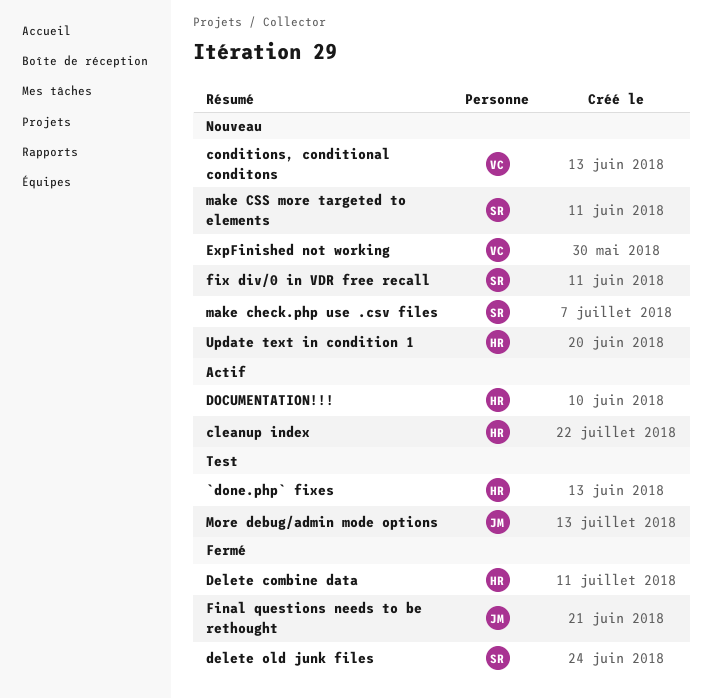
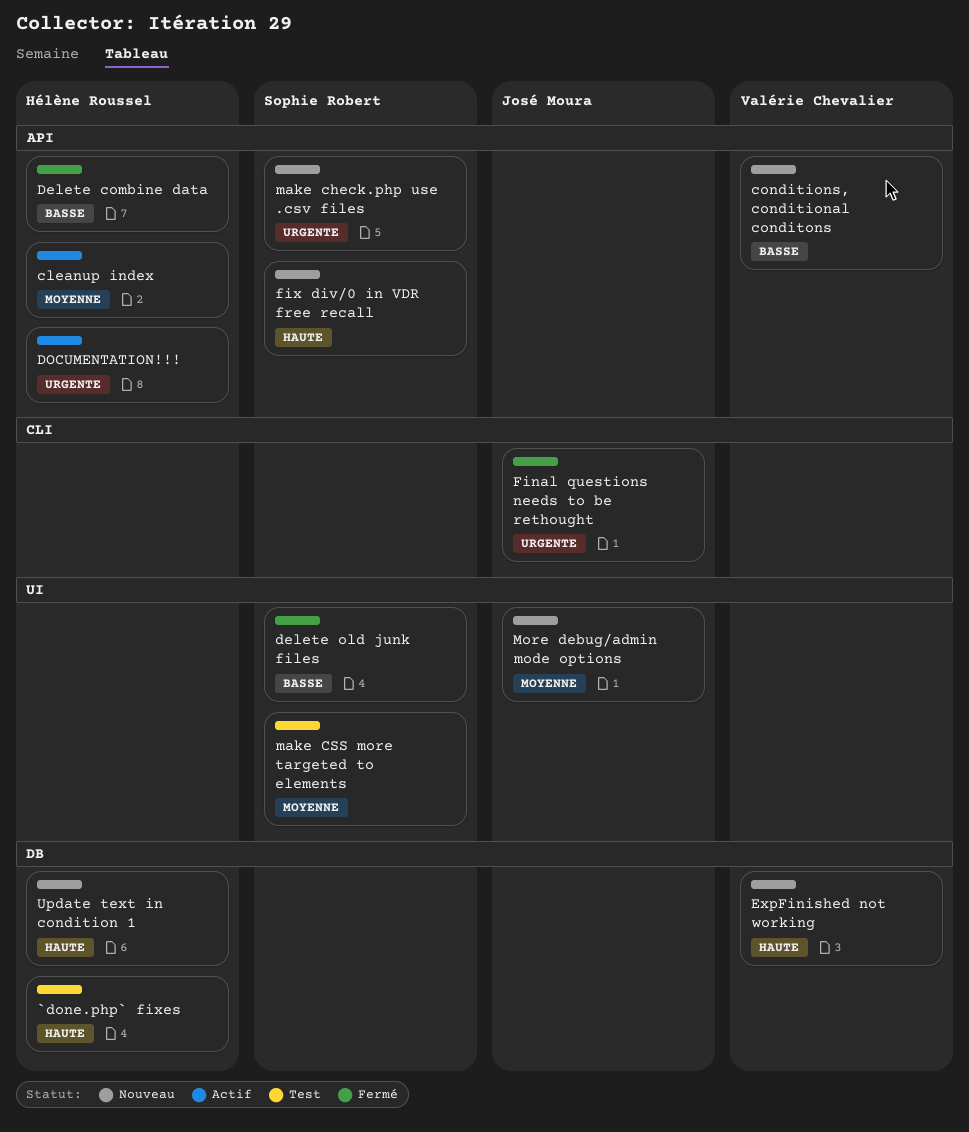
make CSS more targeted to elements, status: Nouveau -> Test
More debug/admin mode options, status: Test -> Nouveau

